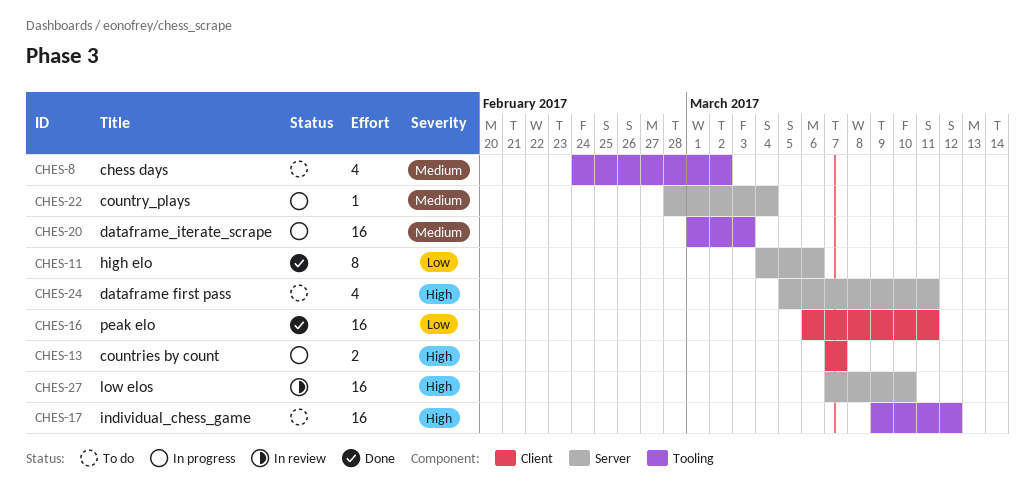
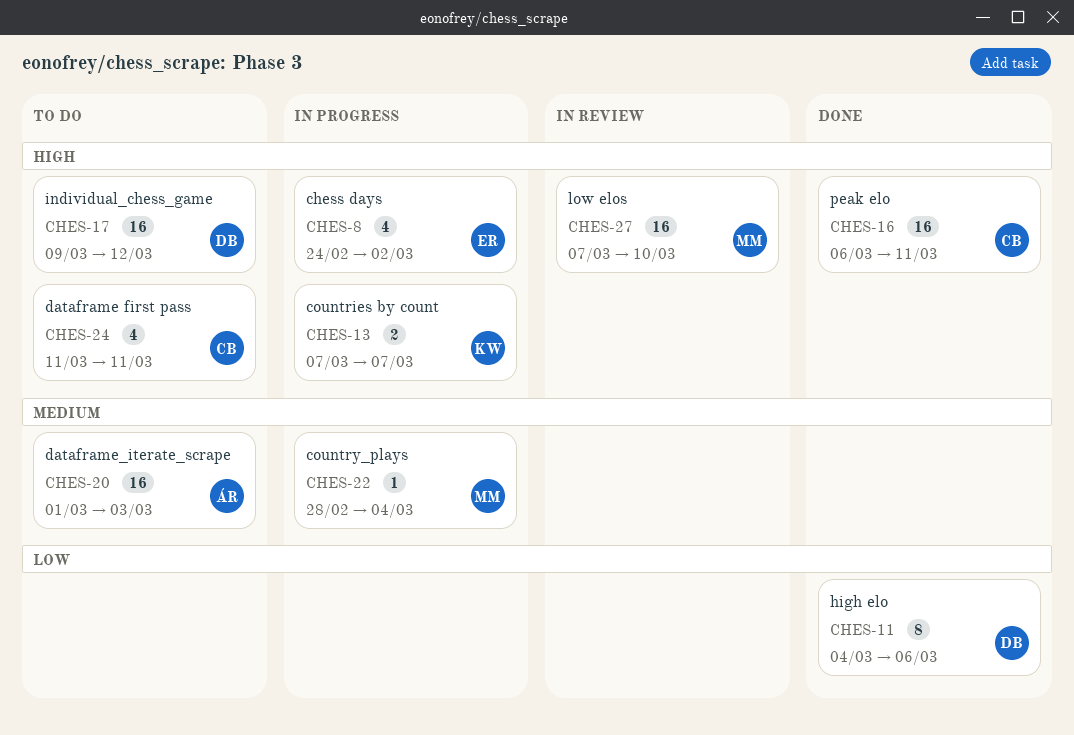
CHES-8, status: To do -> In progress
CHES-8, priority: Medium -> High
CHES-16, priority: Low -> High
CHES-20, status: In progress -> To do
CHES-24, start: Mar 5 -> Mar 11

